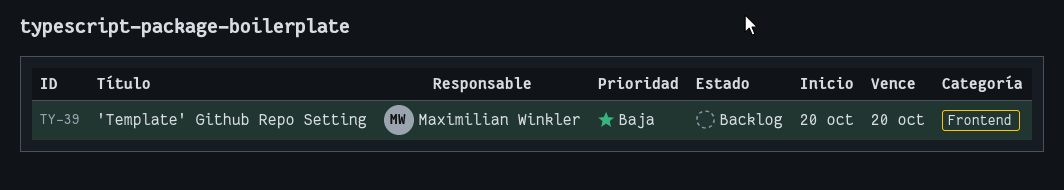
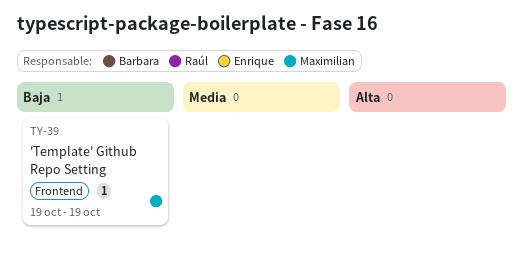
TY-39, start: Oct 20 -> Oct 19
TY-39, due: Oct 20 -> Oct 19

